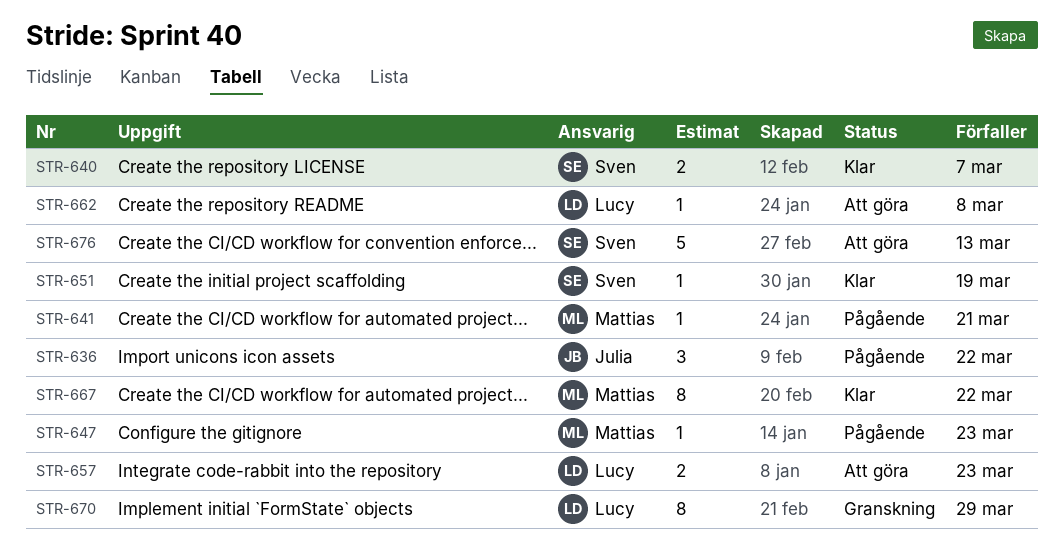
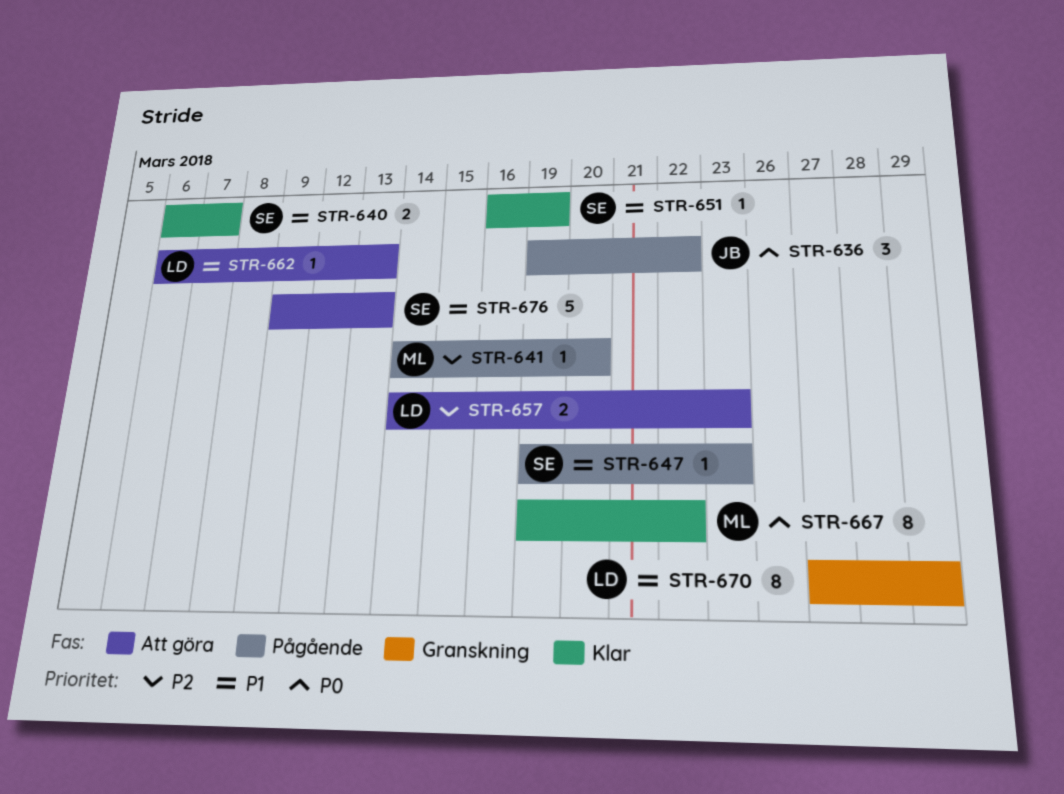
STR-641, due: Mar 21 -> Mar 20
STR-647, owner: Mattias -> Sven
STR-662, due: Mar 8 -> Mar 13

